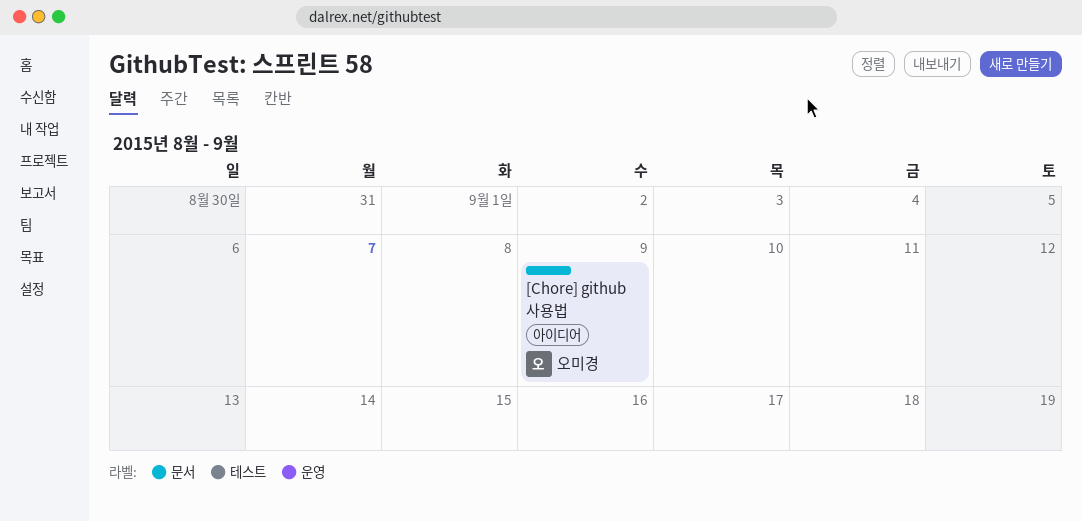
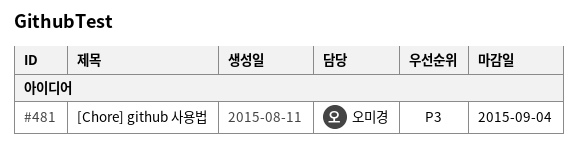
[Chore] github 사용법, due: Sep 9 -> Sep 4

